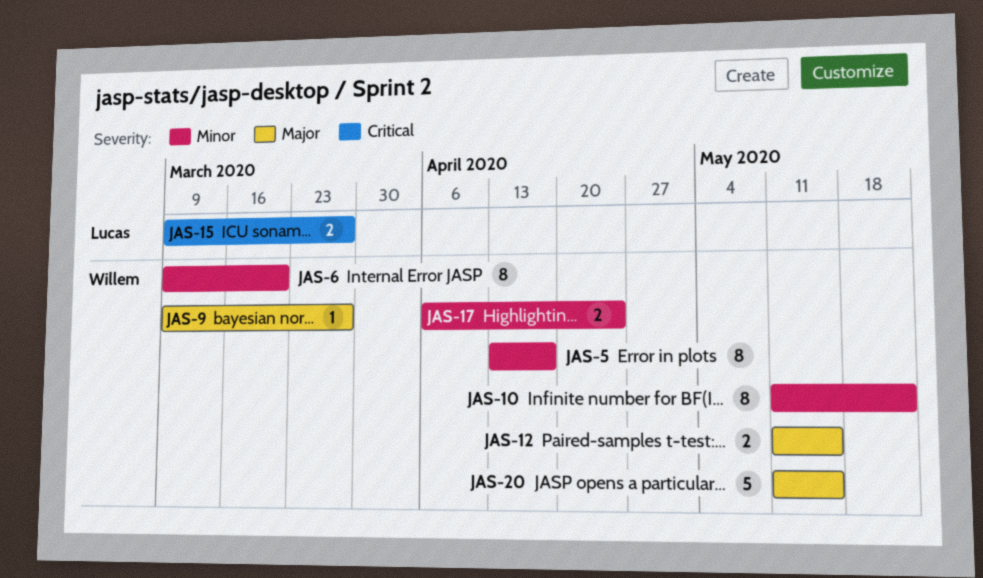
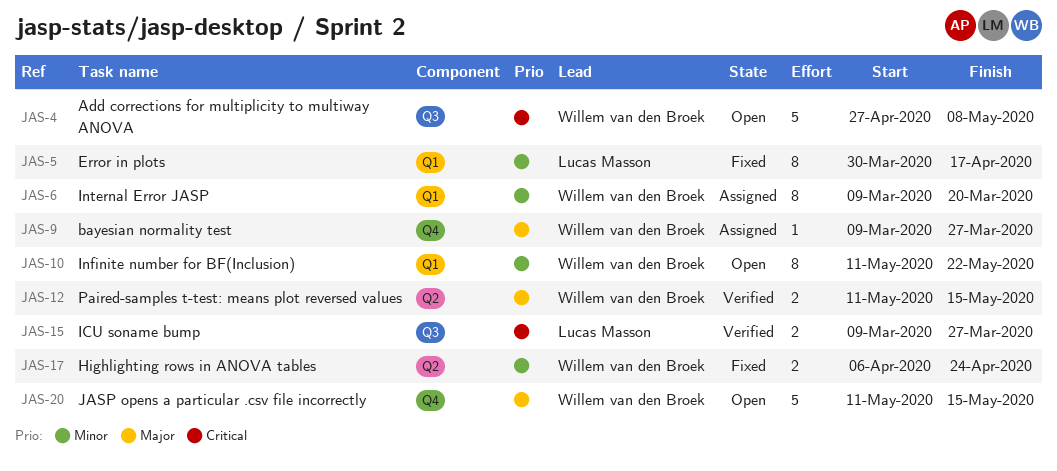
JAS-4: none -> present
JAS-5, owner: Willem van den Broek -> Lucas Masson
JAS-5, start: Apr 13 -> Mar 30

